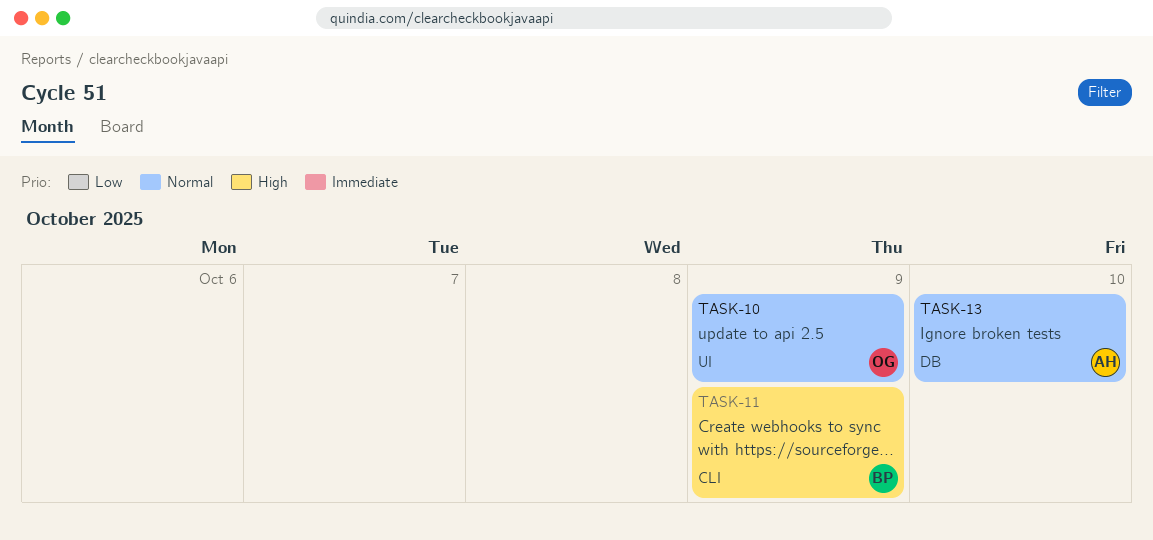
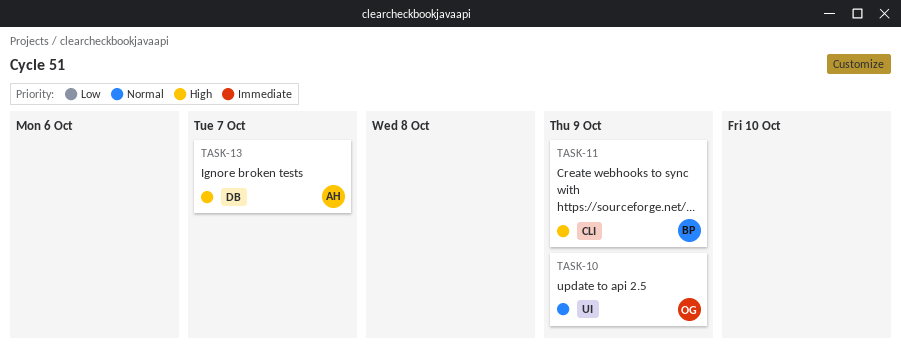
TASK-13, priority: Normal -> High
TASK-13, due: Oct 10 -> Oct 7

